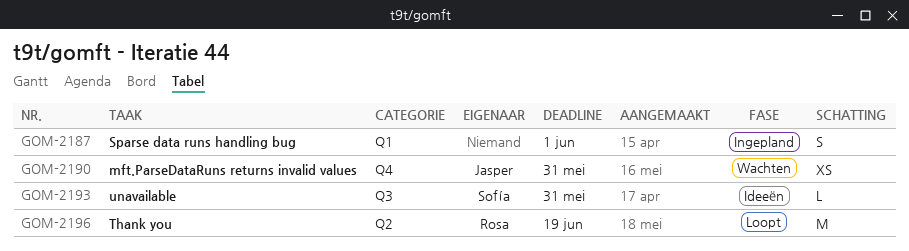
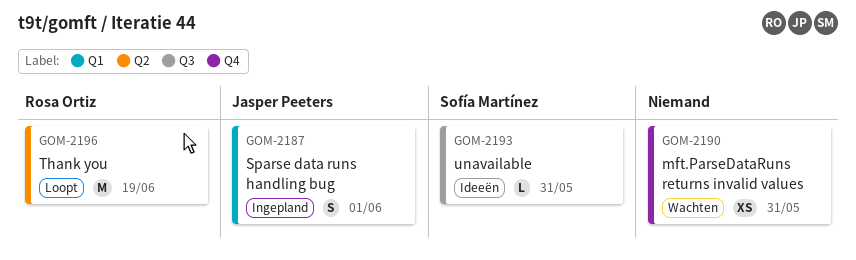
GOM-2187, owner: none -> Jasper Peeters
GOM-2190, owner: Jasper Peeters -> none

